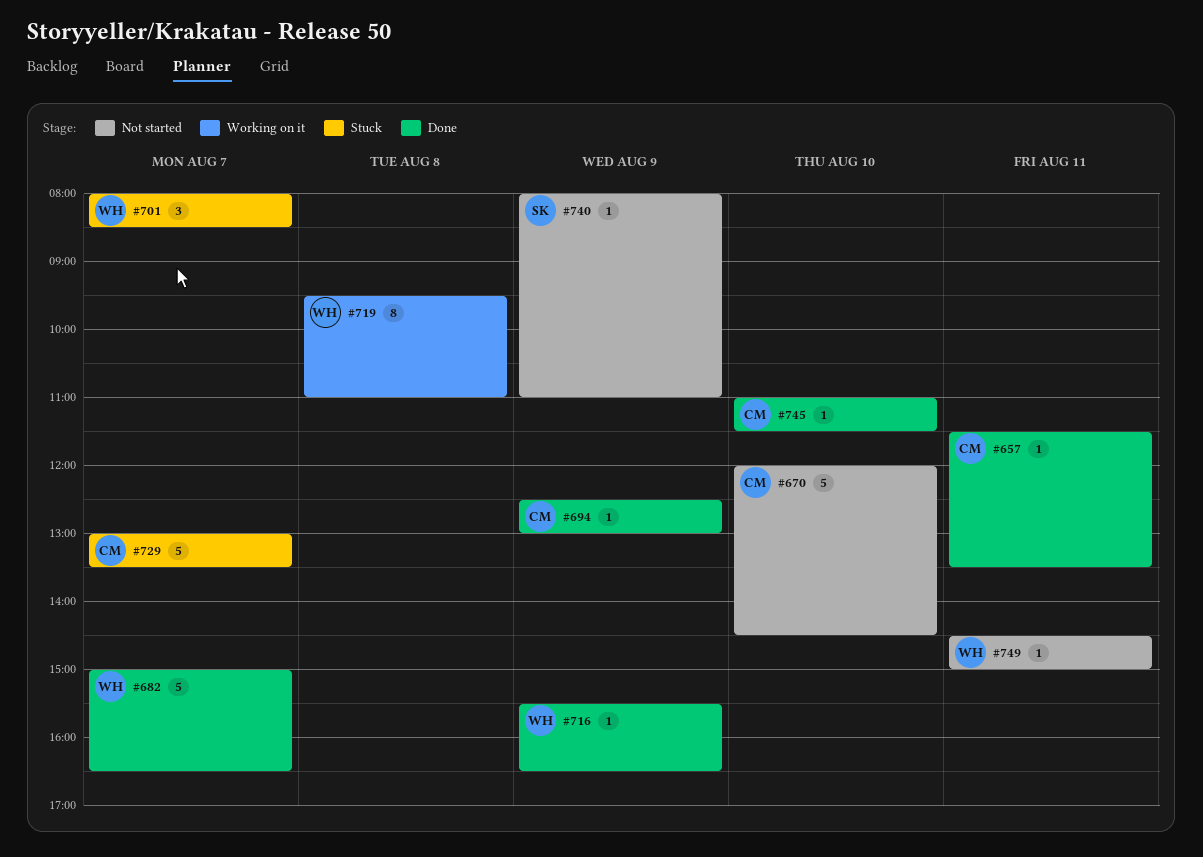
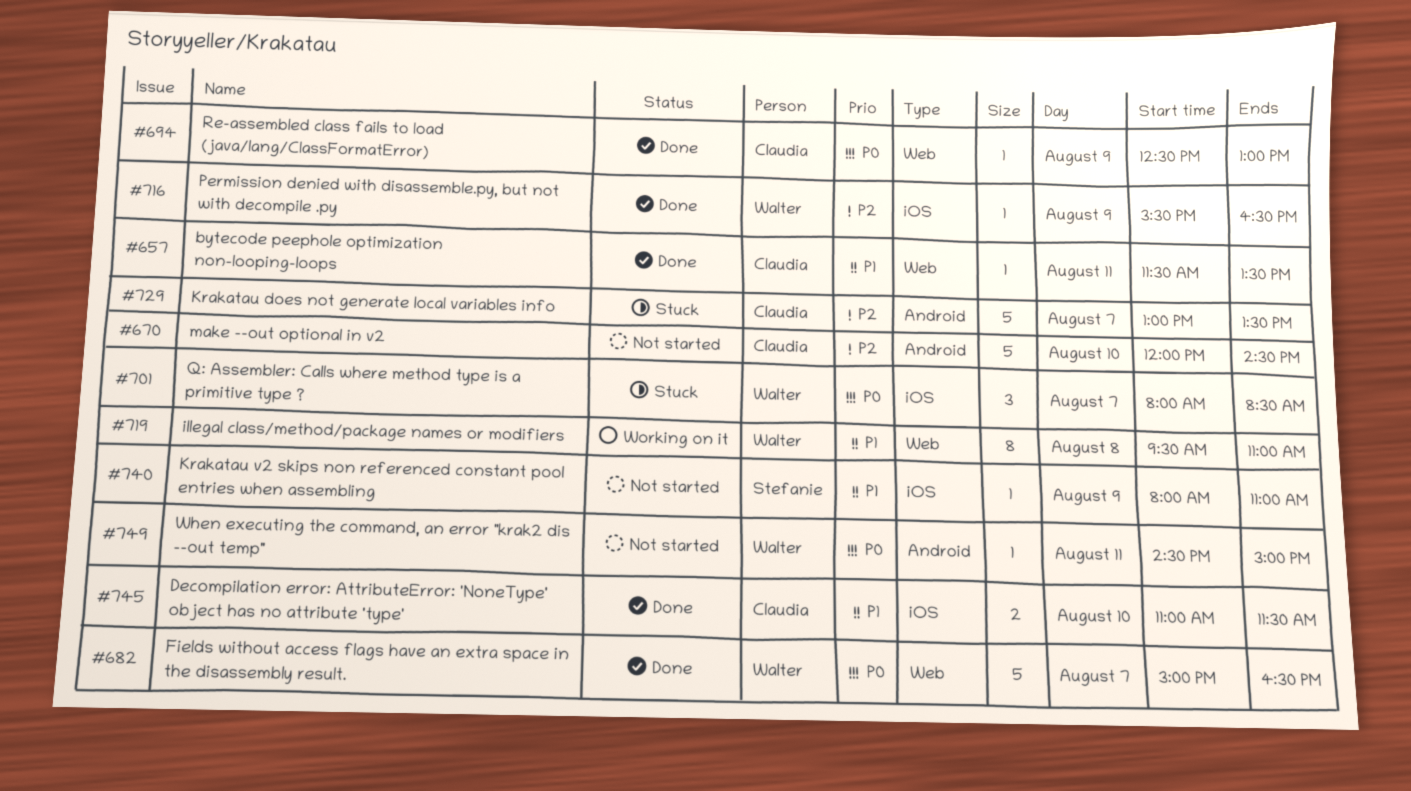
#745, estimate: 1 -> 2

